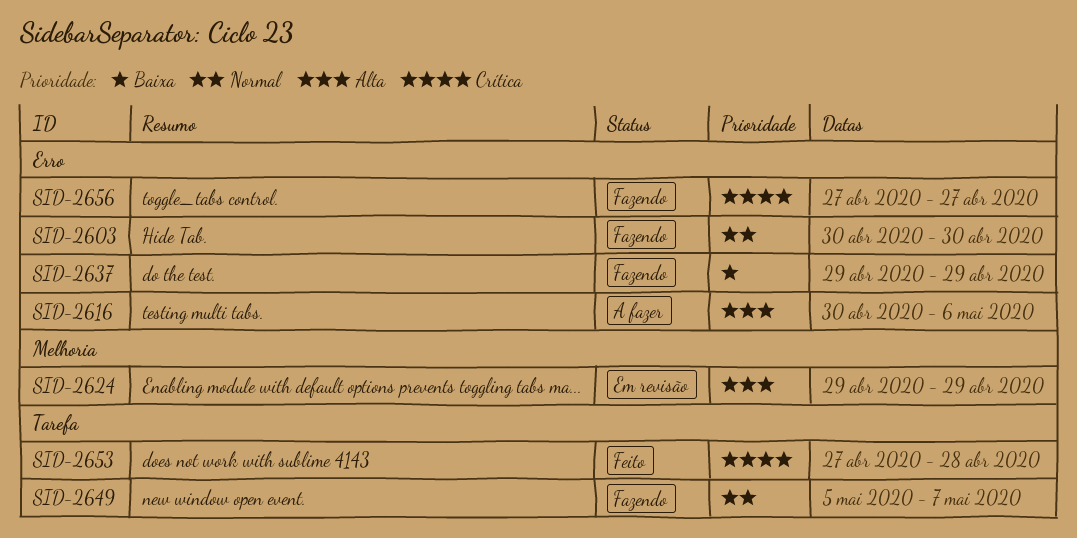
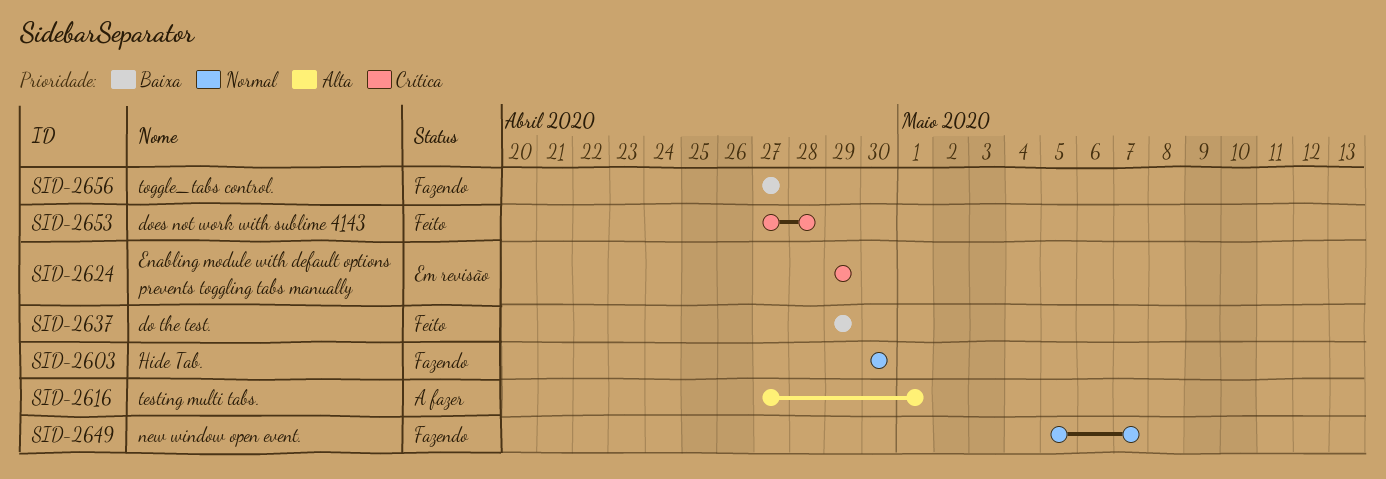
SID-2616, start: Apr 30 -> Apr 27
SID-2616, due: May 6 -> May 1
SID-2624, priority: Alta -> Crítica
SID-2637, status: Fazendo -> Feito
SID-2656, priority: Crítica -> Baixa

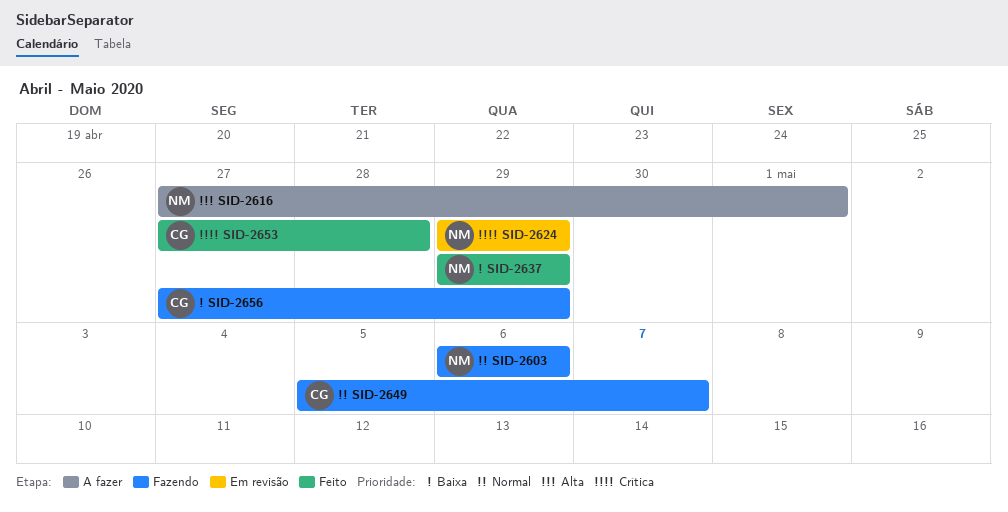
SID-2603, start: Apr 30 -> May 6
SID-2603, due: Apr 30 -> May 6
SID-2656, due: Apr 27 -> Apr 29

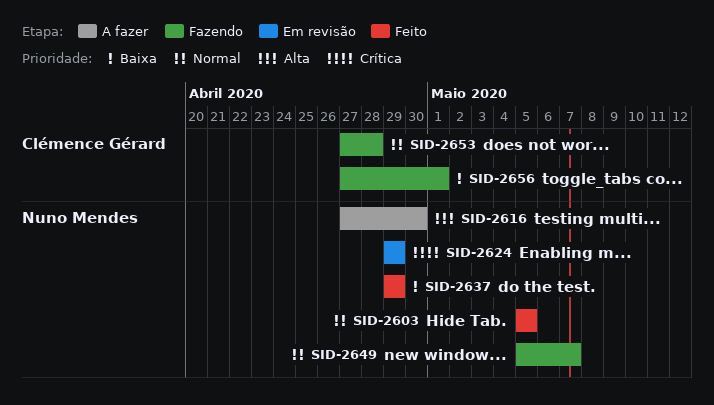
SID-2603, status: Fazendo -> Feito
SID-2603, start: May 6 -> May 5
SID-2603, due: May 6 -> May 5
SID-2616, due: May 1 -> Apr 30
SID-2649, owner: Clémence Gérard -> Nuno Mendes
SID-2653, status: Feito -> Fazendo
SID-2653, priority: Crítica -> Normal
SID-2656, due: Apr 29 -> May 1

